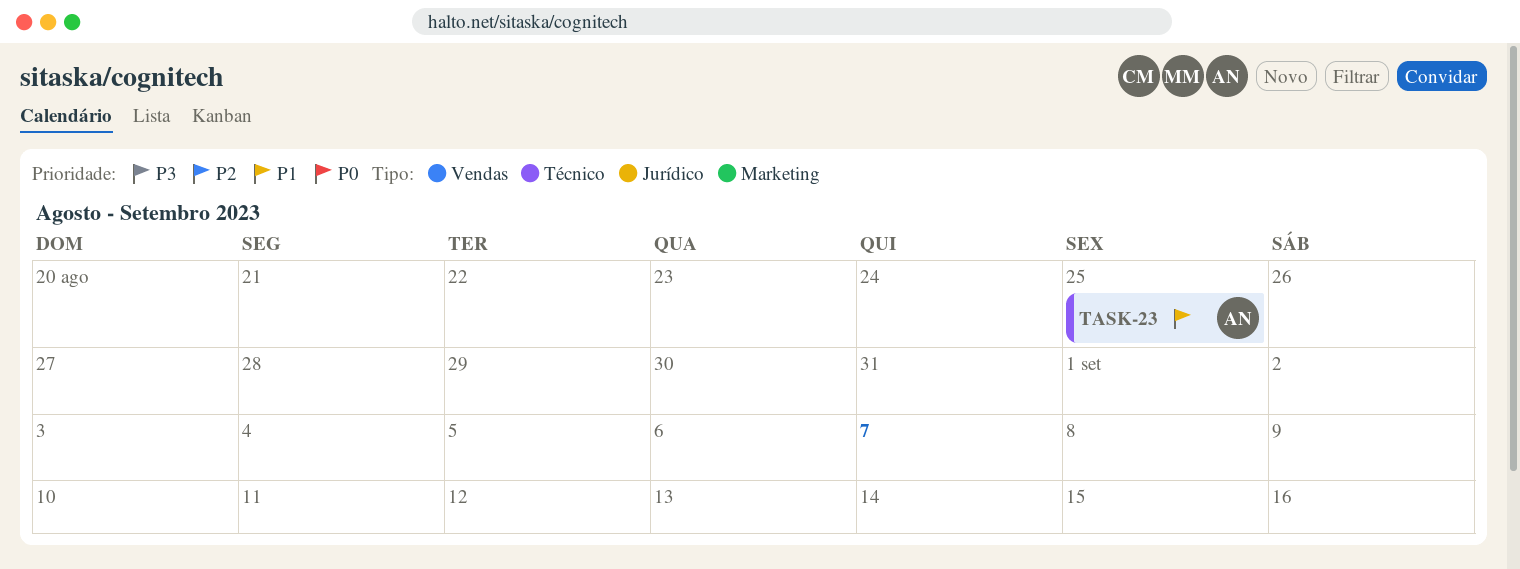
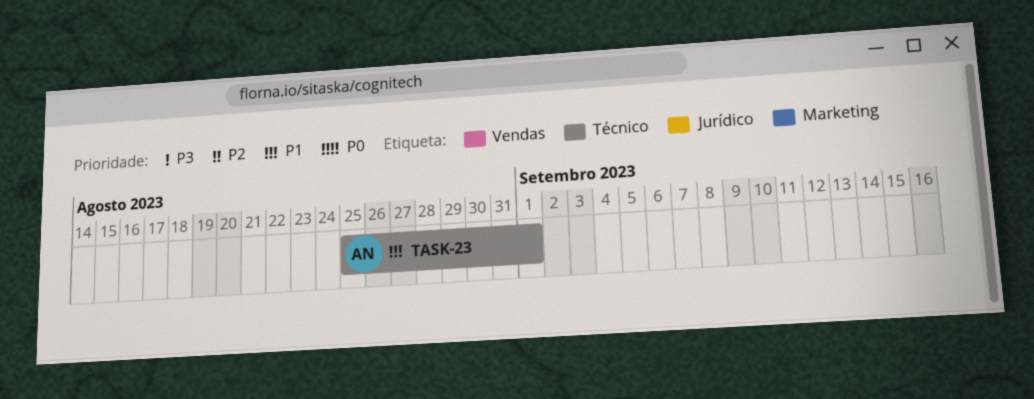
TASK-23, due: Aug 25 -> Sep 1

